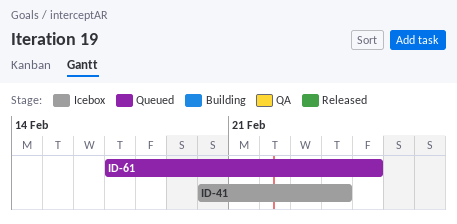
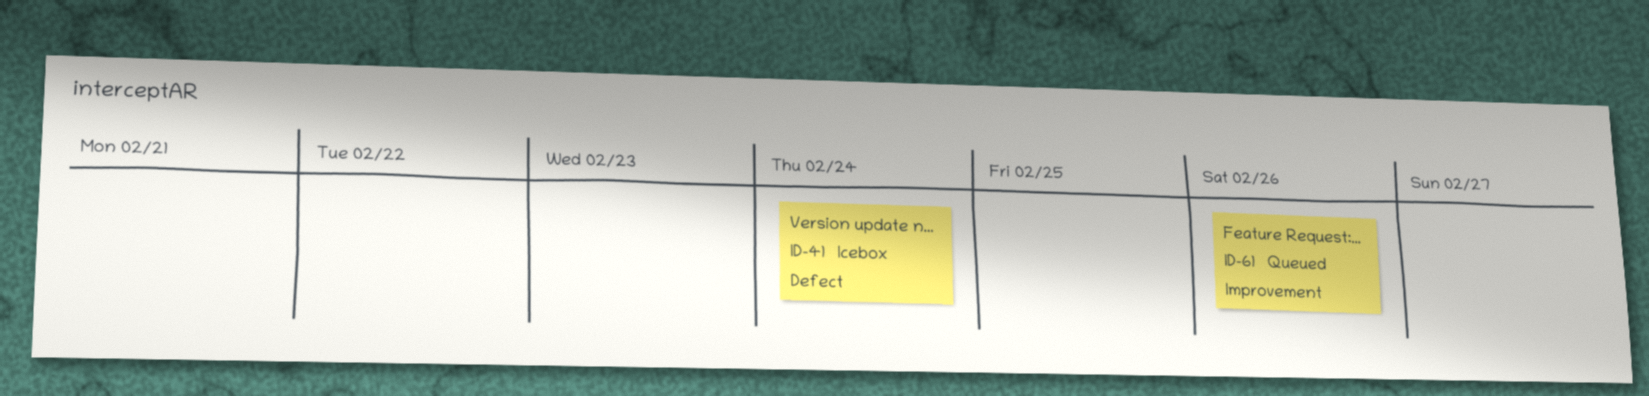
ID-61, due: Feb 25 -> Feb 26

